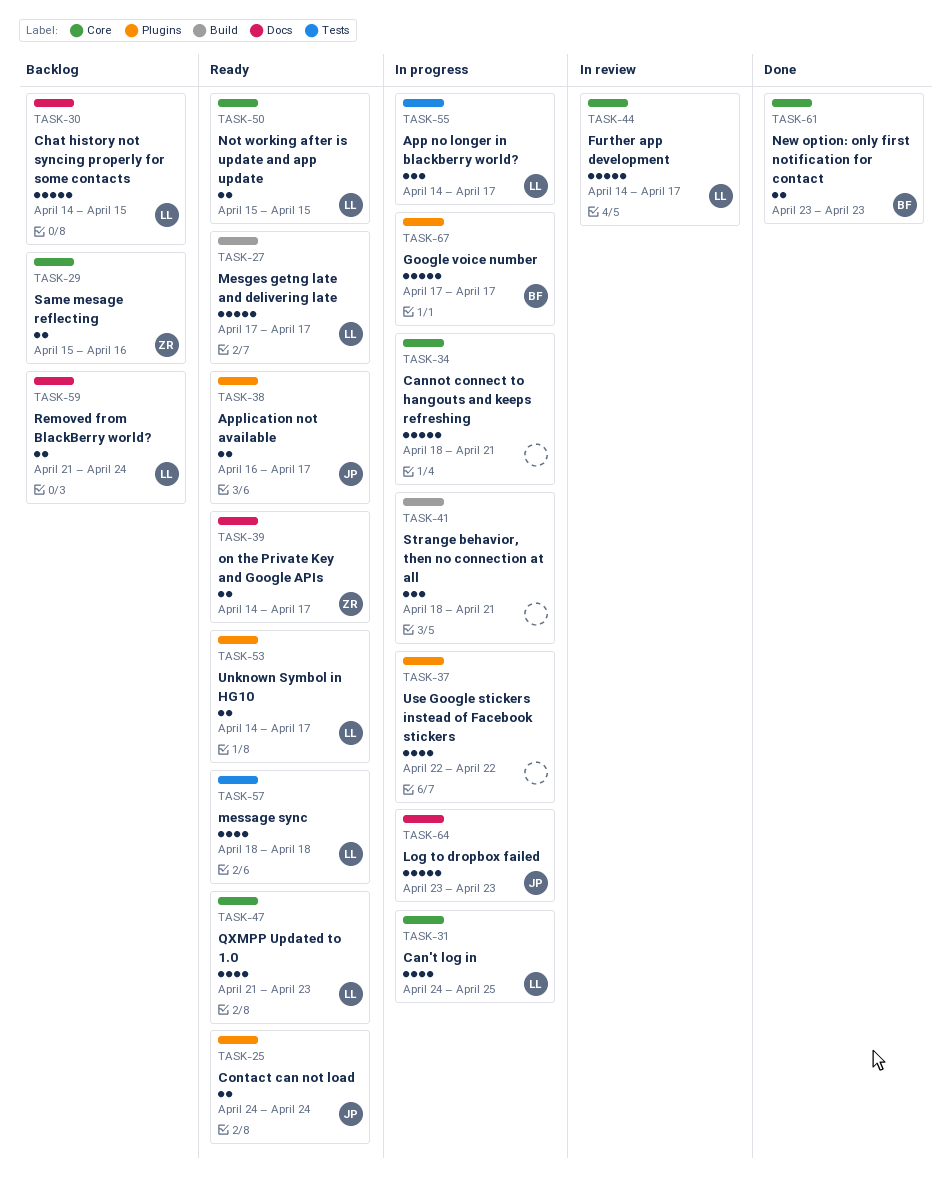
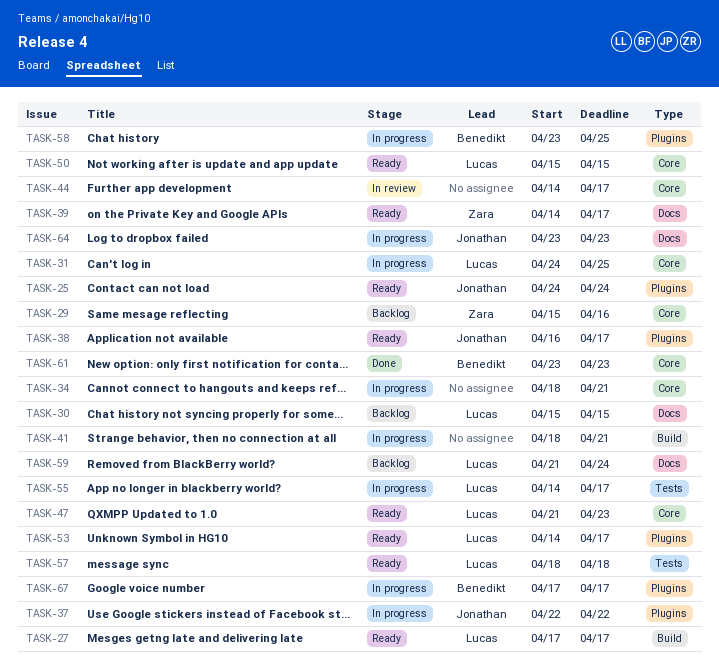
TASK-30, start: Apr 14 -> Apr 15
TASK-37, owner: none -> Jonathan
TASK-44, owner: Lucas -> none
TASK-58: none -> present

